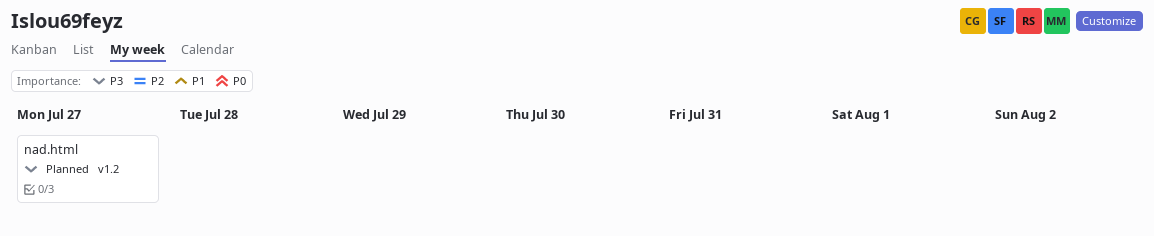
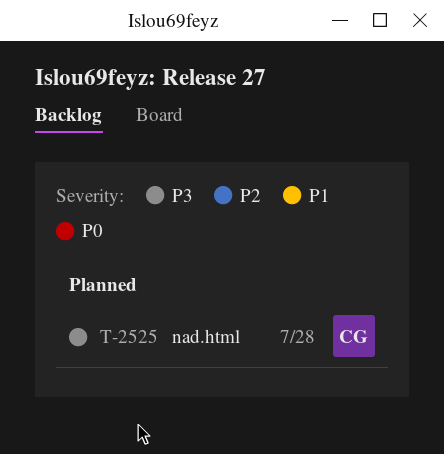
nad.html, due: Jul 27 -> Jul 28

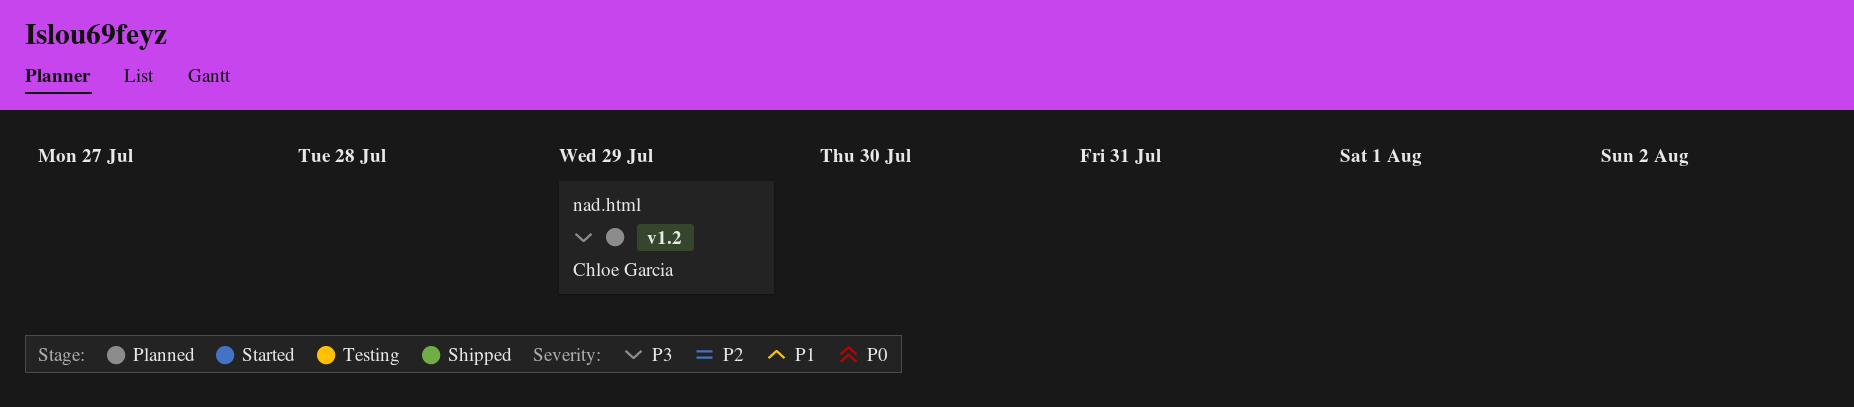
nad.html, due: Jul 28 -> Jul 29

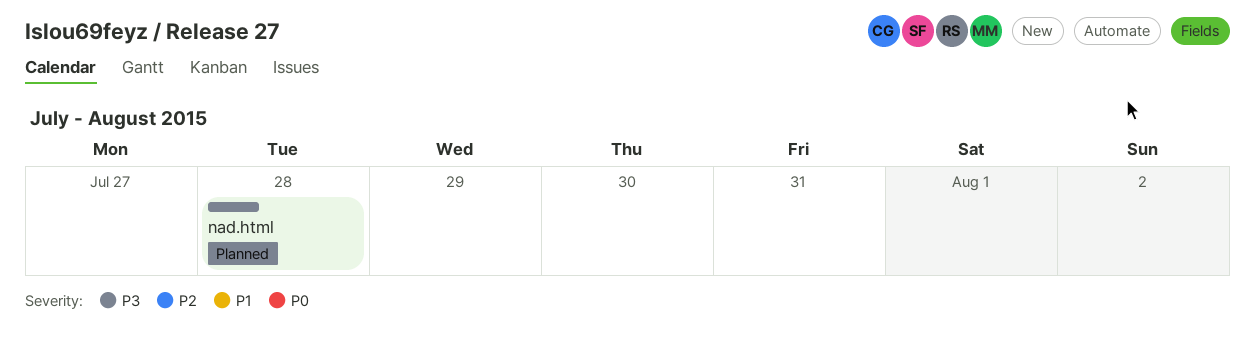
nad.html, due: Jul 29 -> Jul 28

